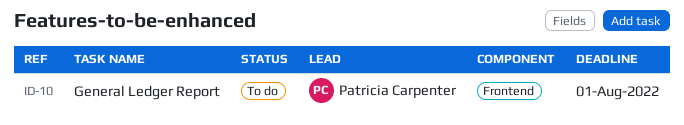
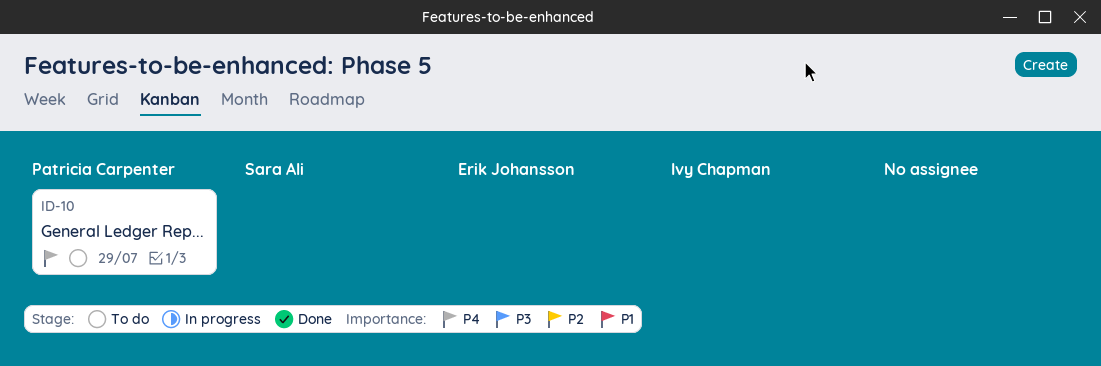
ID-10, due: Aug 1 -> Jul 29

